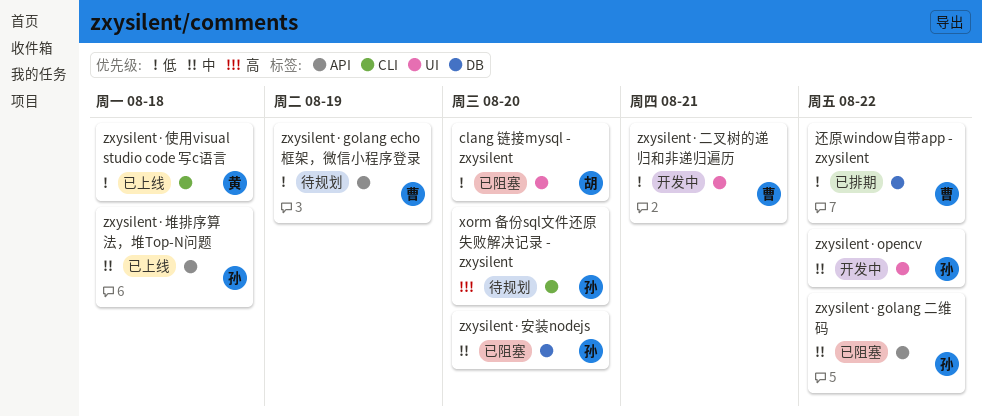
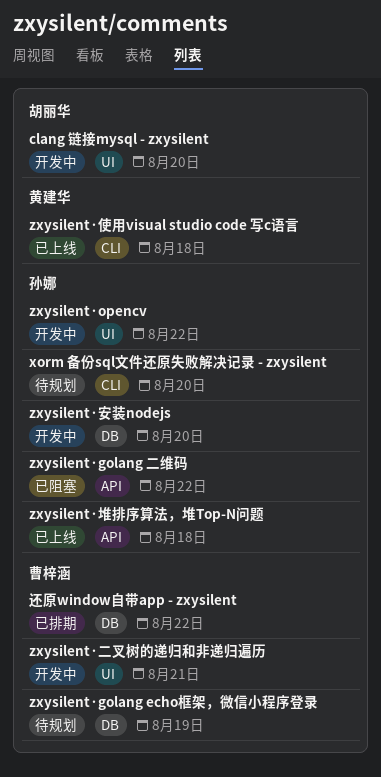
clang 链接mysql - zxysilent, status: 已阻塞 -> 开发中
zxysilent·golang echo框架，微信小程序登录, label: API -> DB
zxysilent·安装nodejs, status: 已阻塞 -> 开发中

